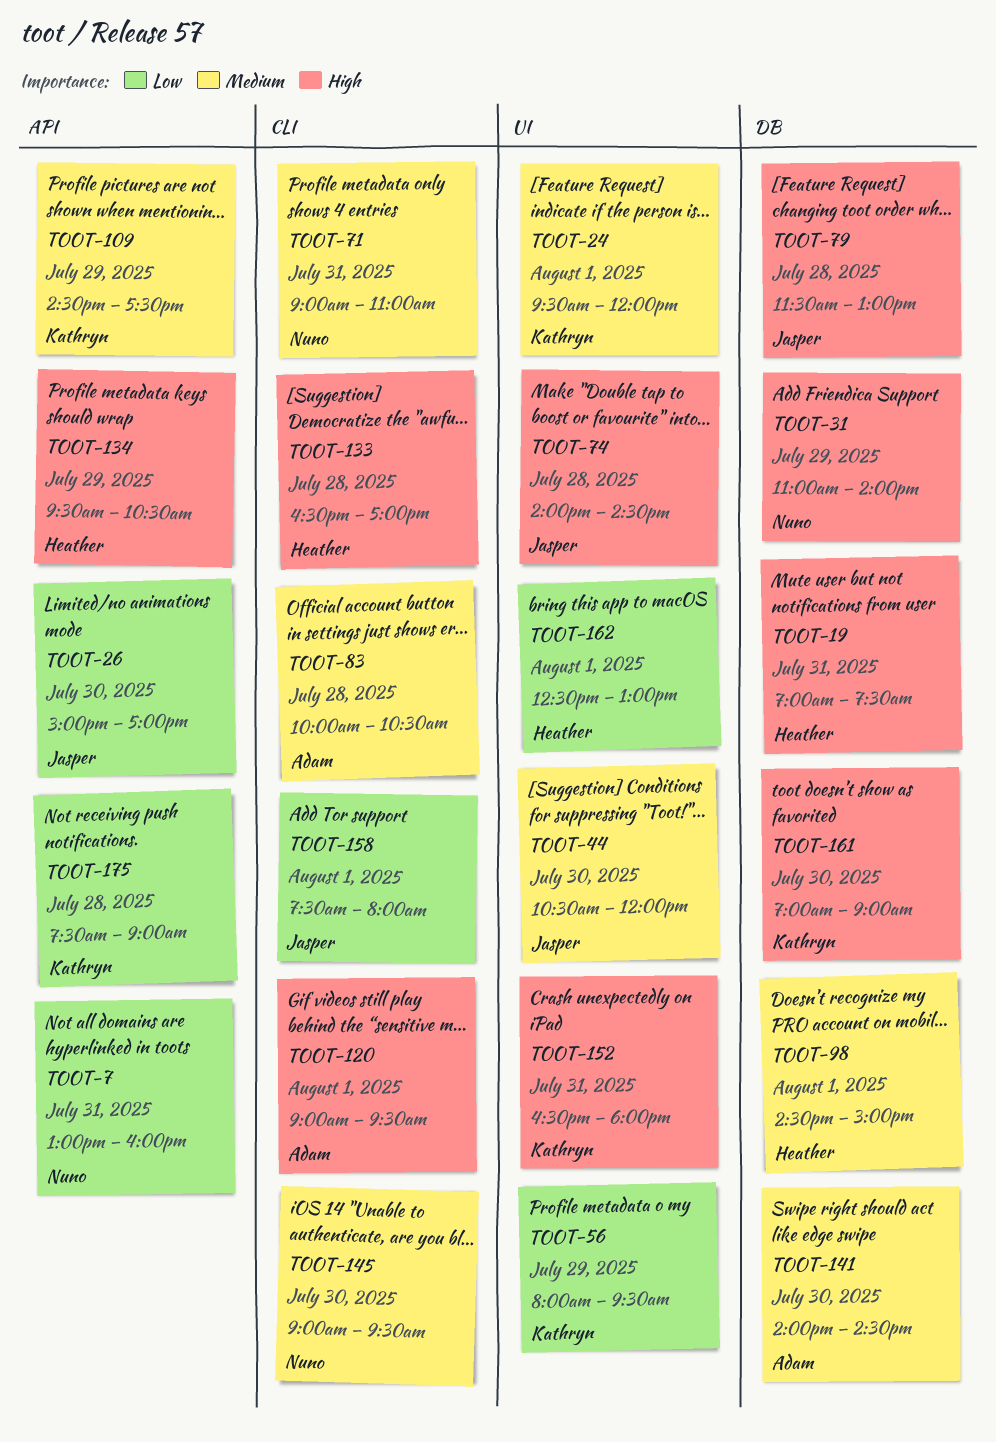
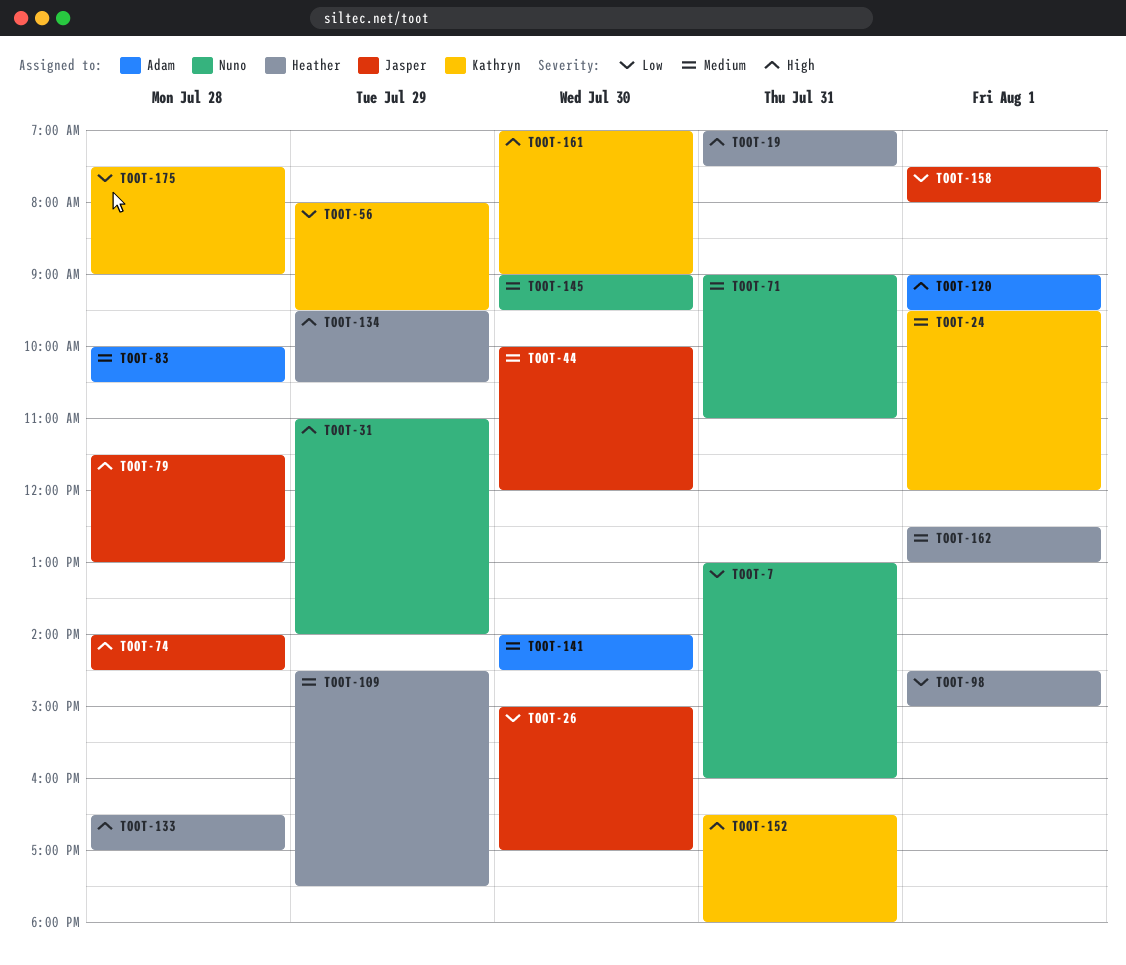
TOOT-44, begins: 10:30 -> 10:00
TOOT-98, priority: Medium -> Low
TOOT-109, owner: Kathryn -> Heather
TOOT-162, priority: Low -> Medium

